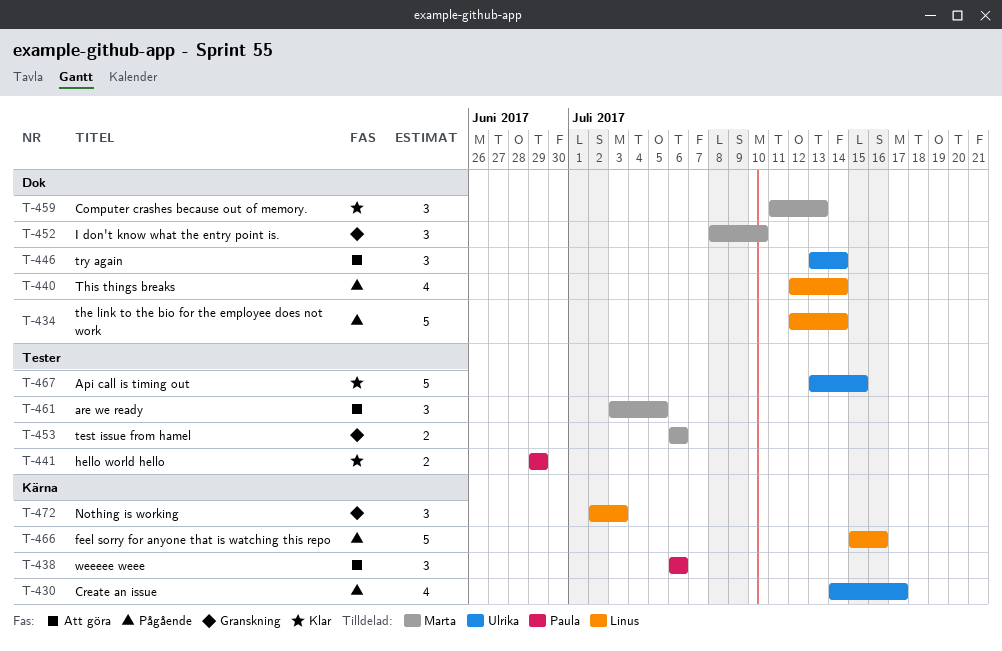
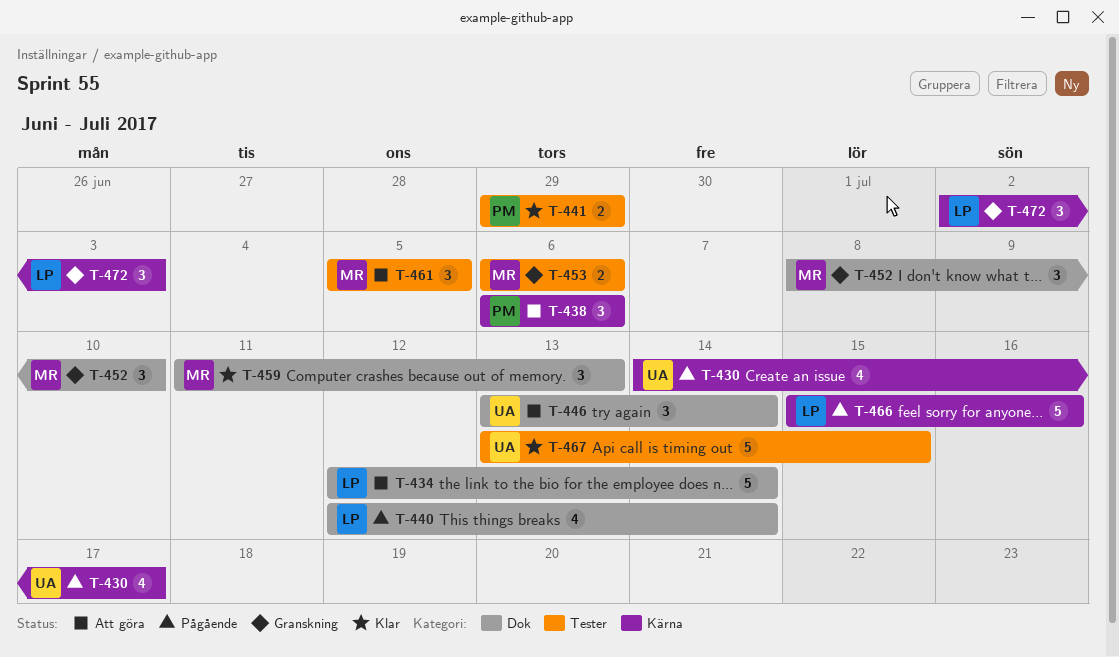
T-434, status: Pågående -> Att göra
T-461, start: Jul 3 -> Jul 5

